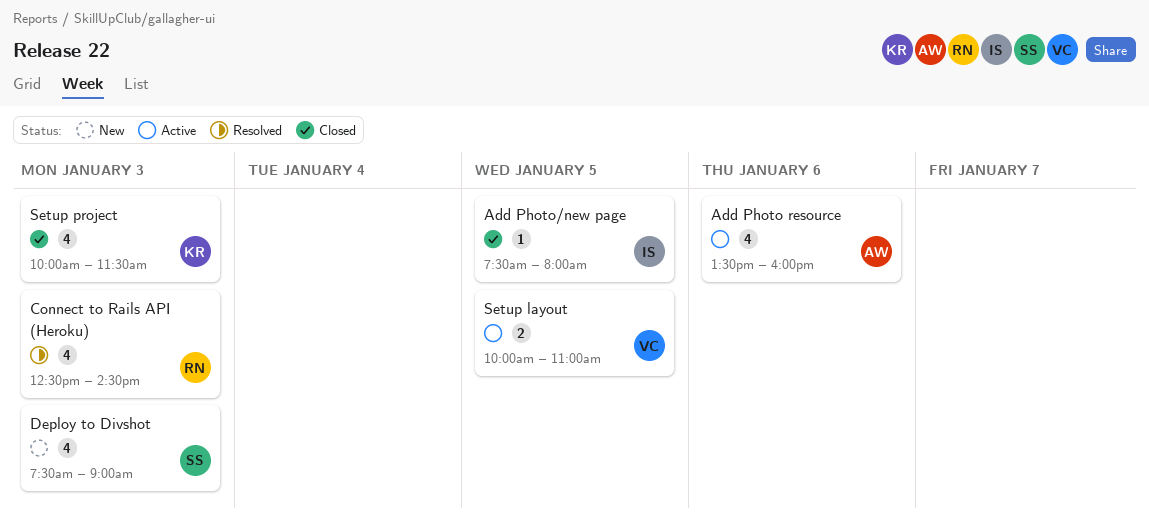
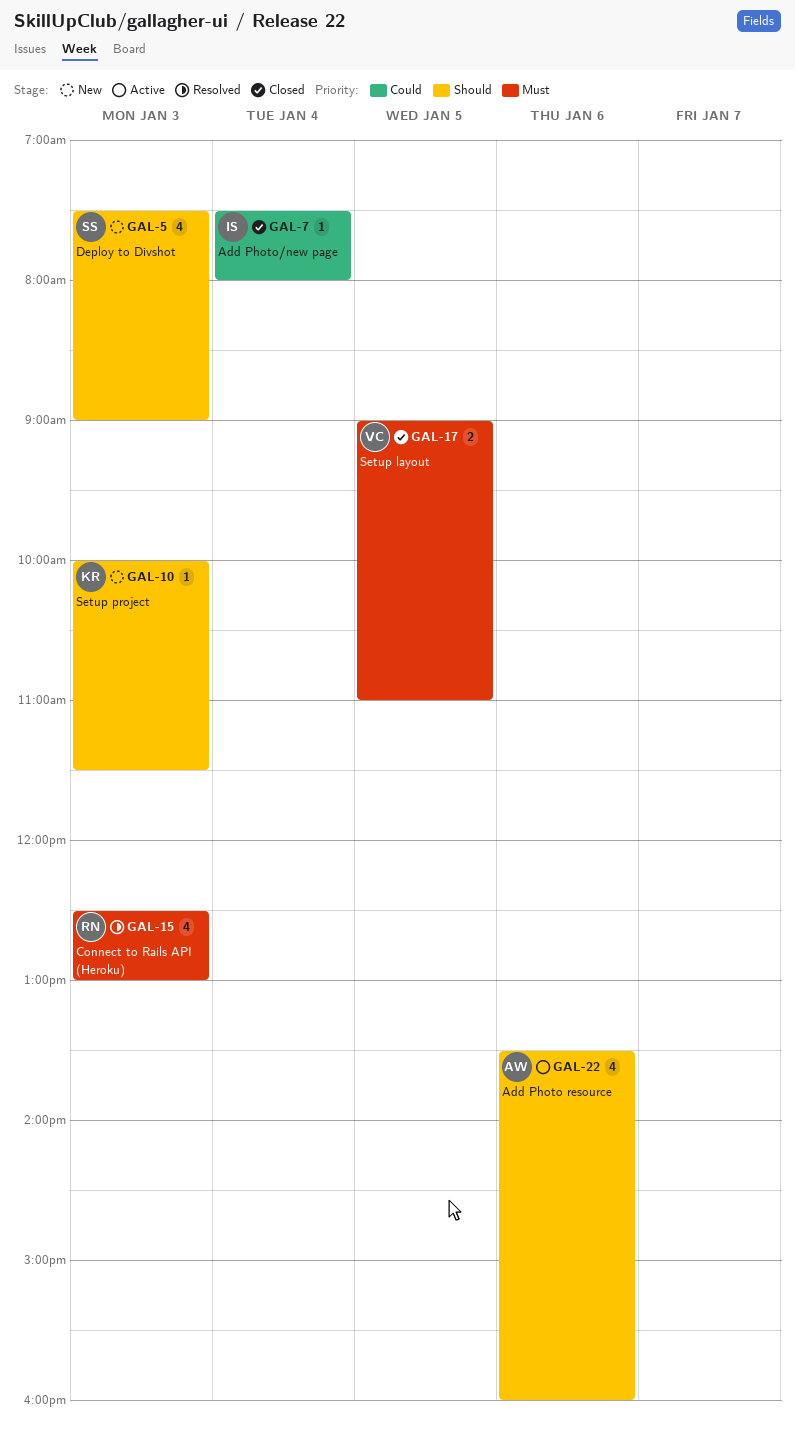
Add Photo/new page, day: Jan 5 -> Jan 4
Connect to Rails API (Heroku), ends: 14:30 -> 13:00
Setup layout, status: Active -> Closed
Setup layout, begins: 10:00 -> 09:00
Setup project, status: Closed -> New
Setup project, estimate: 4 -> 1

